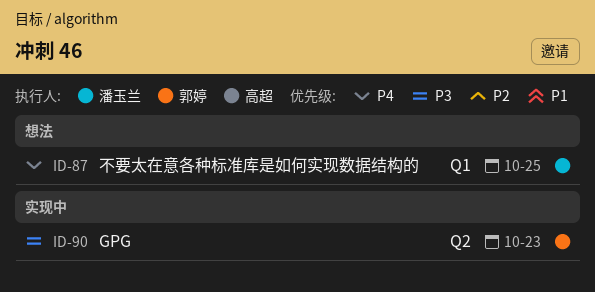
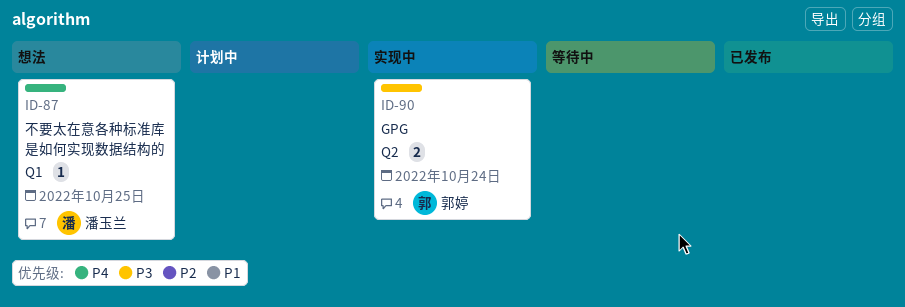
ID-90, due: Oct 23 -> Oct 24

